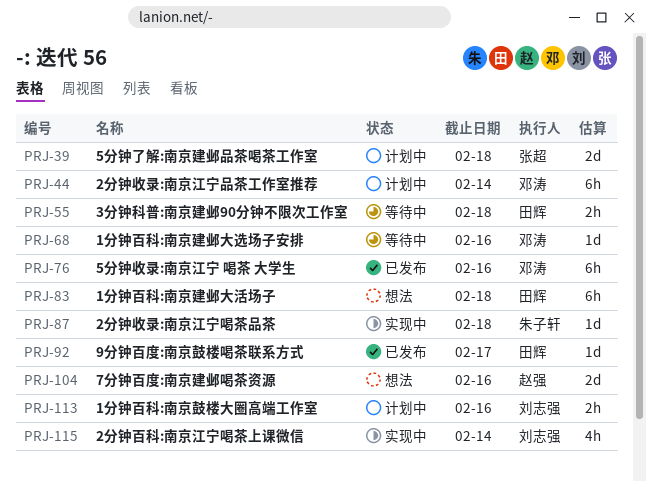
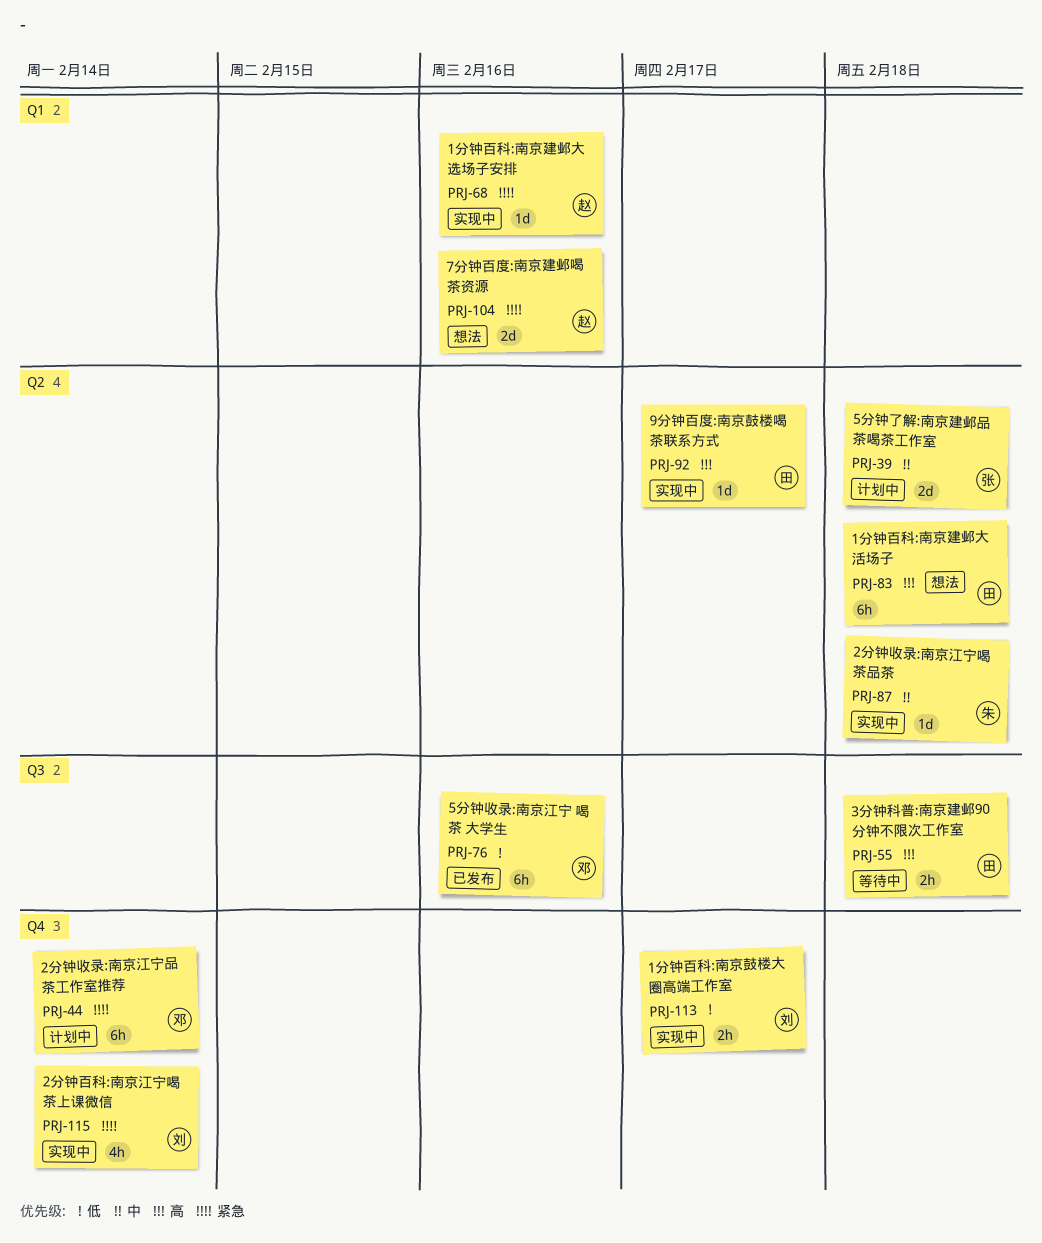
PRJ-68, status: 等待中 -> 实现中
PRJ-68, owner: 邓涛 -> 赵强
PRJ-92, status: 已发布 -> 实现中
PRJ-113, status: 计划中 -> 实现中
PRJ-113, due: Feb 16 -> Feb 17

